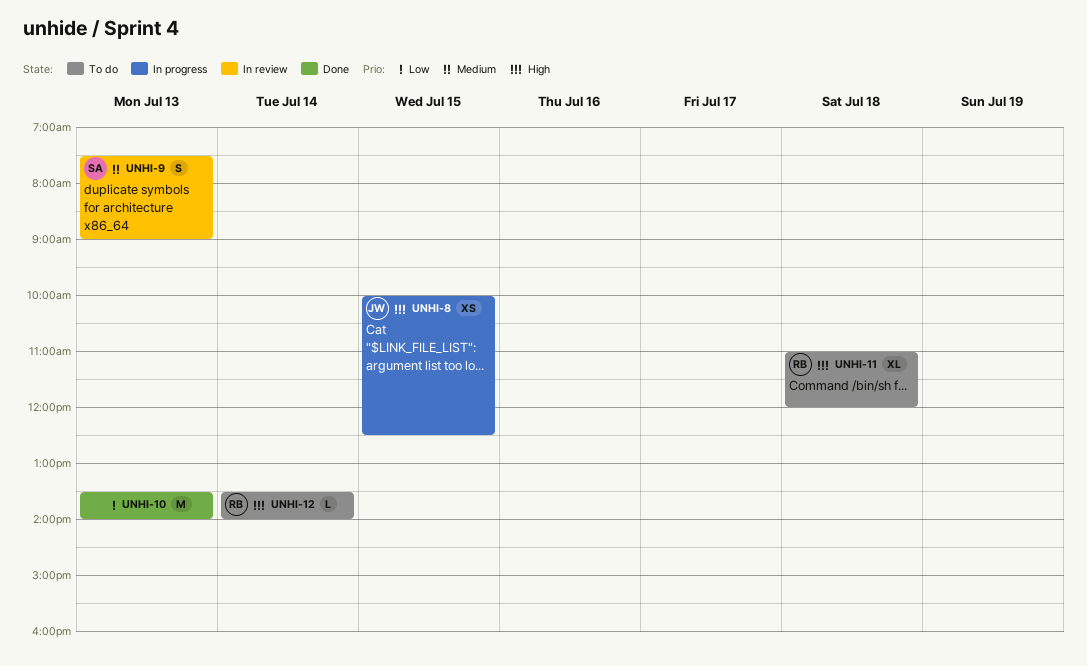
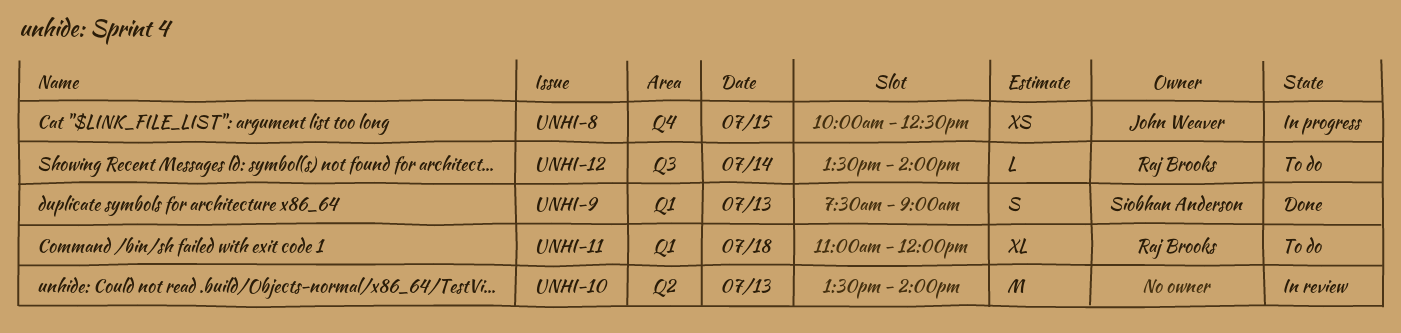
UNHI-9, status: In review -> Done
UNHI-10, status: Done -> In review

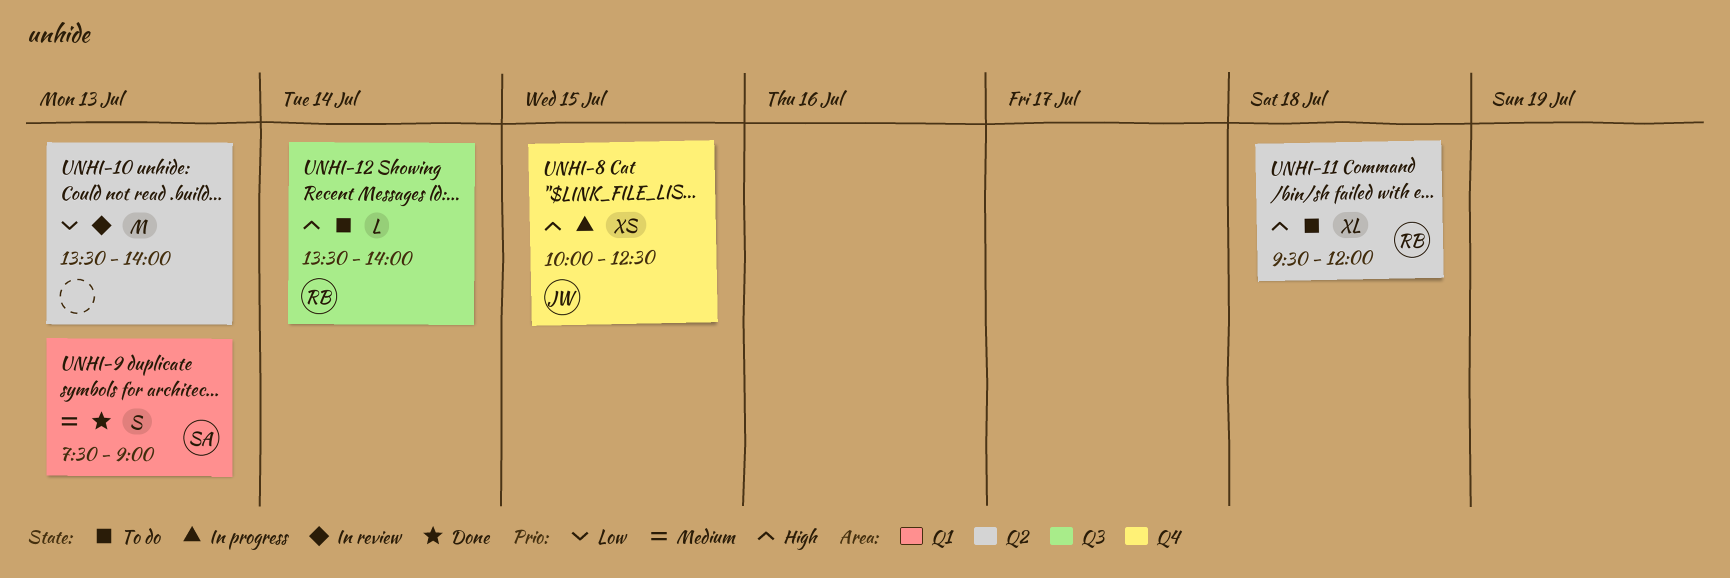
UNHI-11, label: Q1 -> Q2
UNHI-11, begins: 11:00 -> 09:30

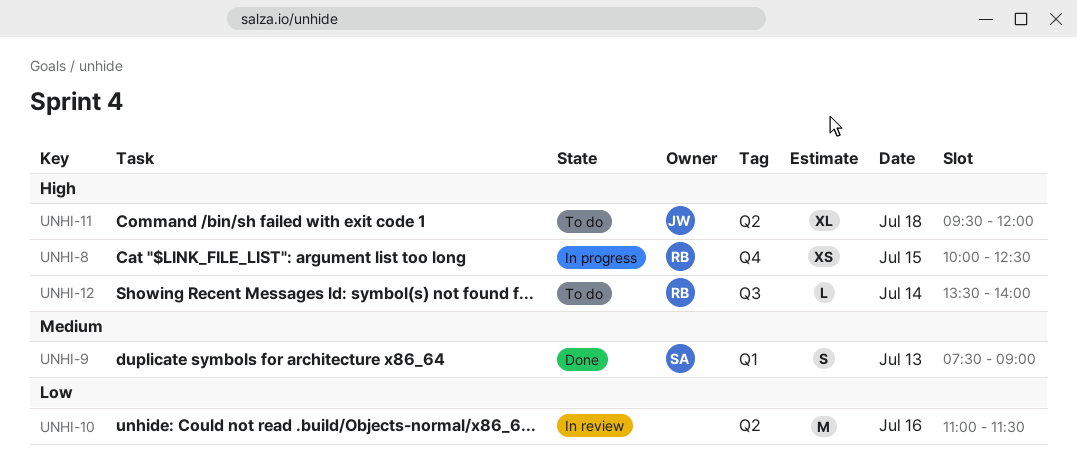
UNHI-8, owner: JW -> RB
UNHI-10, day: Jul 13 -> Jul 16
UNHI-10, begins: 13:30 -> 11:00
UNHI-10, ends: 14:00 -> 11:30
UNHI-11, owner: RB -> JW

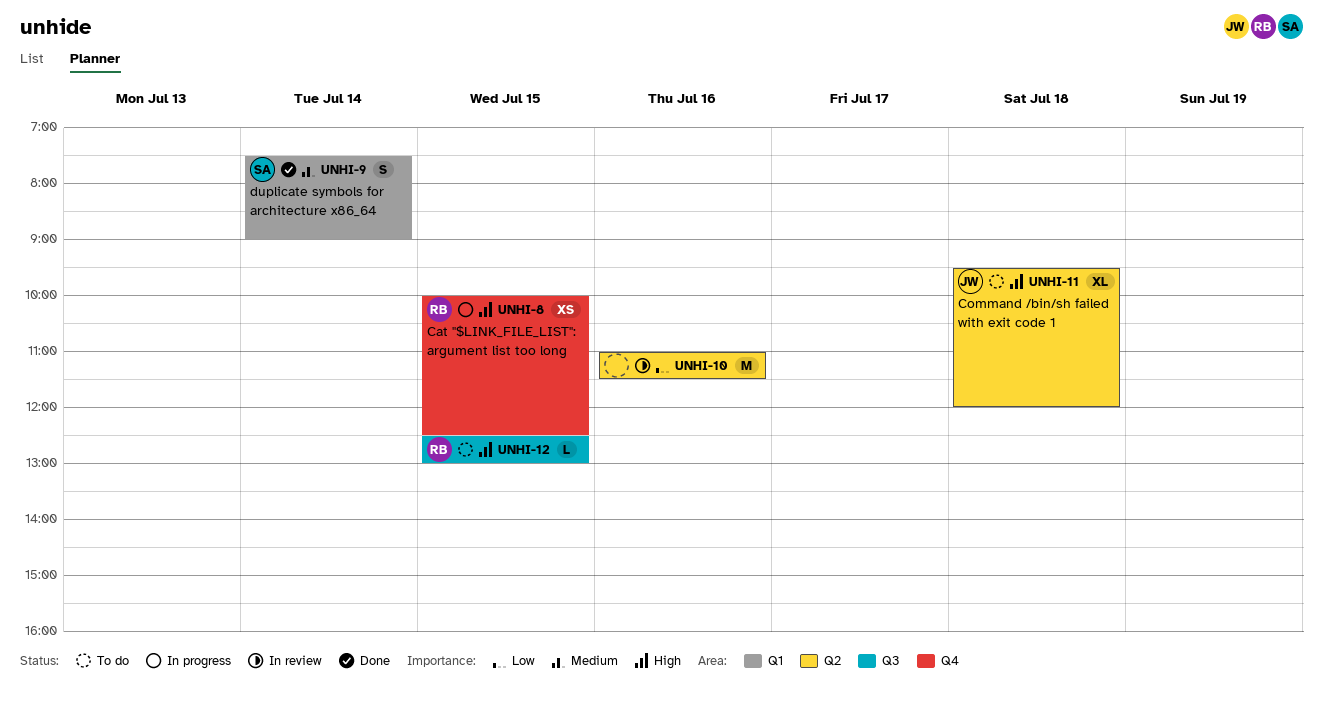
UNHI-9, day: Jul 13 -> Jul 14
UNHI-12, day: Jul 14 -> Jul 15
UNHI-12, begins: 13:30 -> 12:30
UNHI-12, ends: 14:00 -> 13:00

